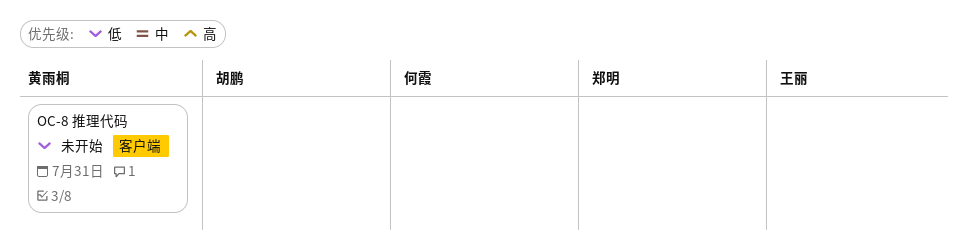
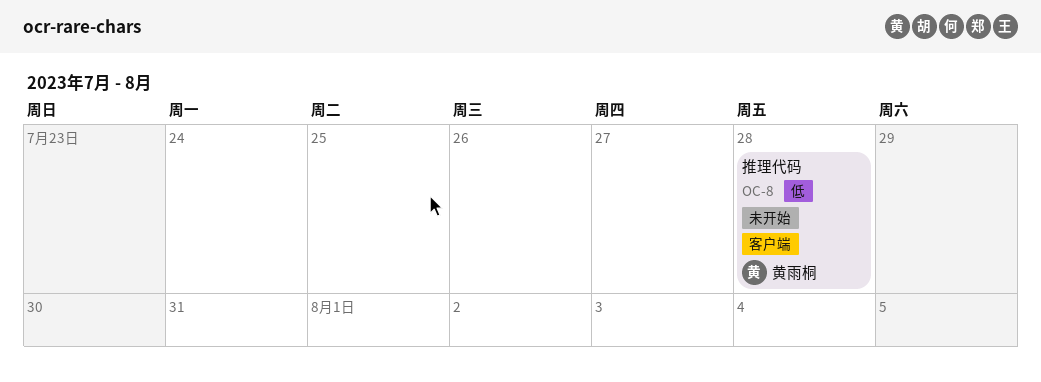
OC-8, due: Jul 31 -> Jul 28

